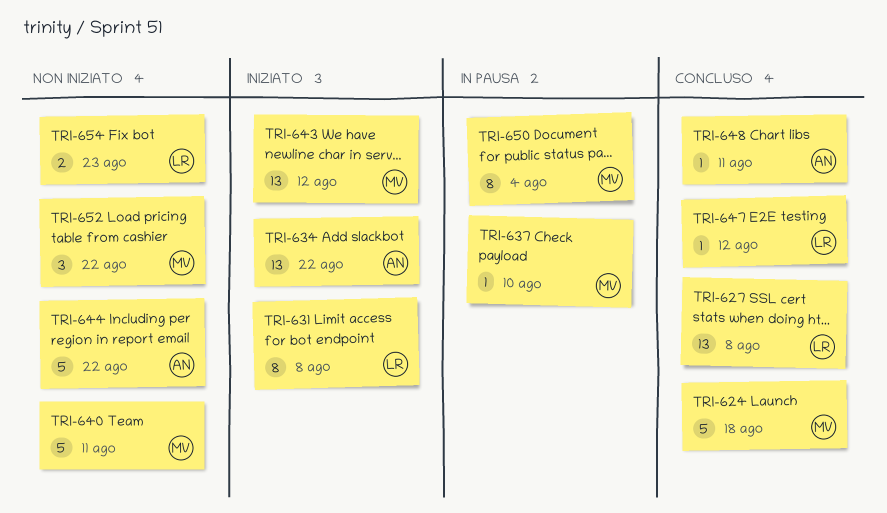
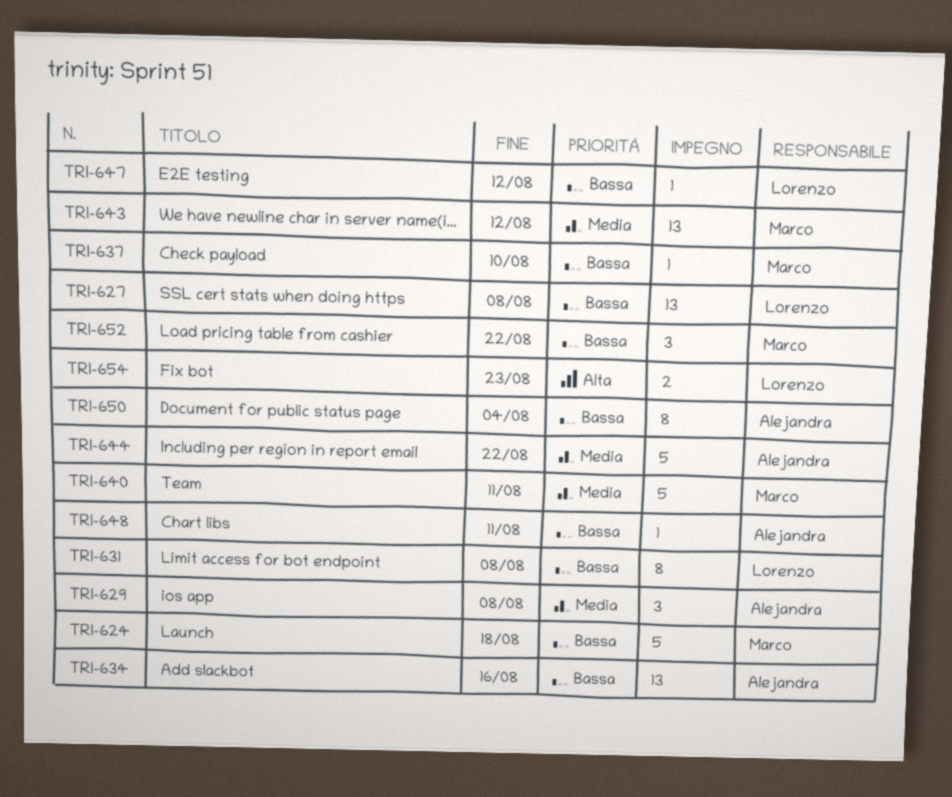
TRI-629: none -> present
TRI-634, due: Aug 22 -> Aug 16
TRI-650, owner: Marco -> Alejandra

